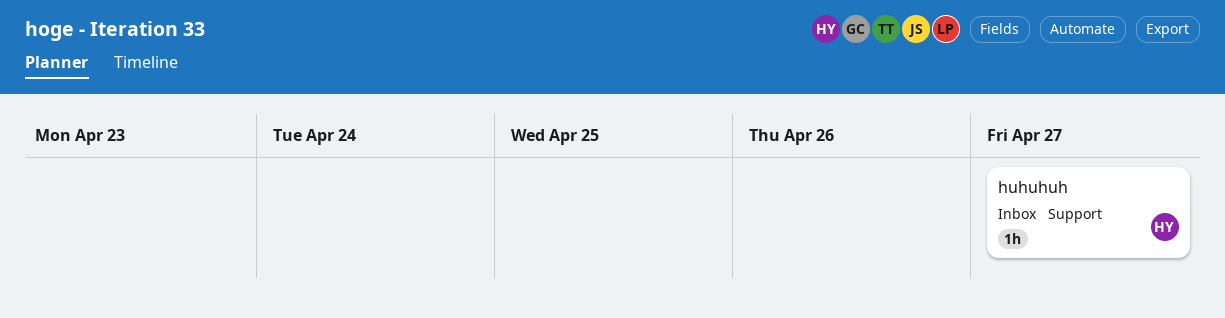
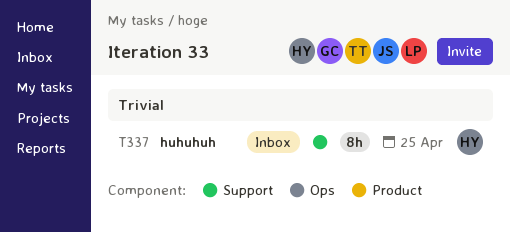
huhuhuh, estimate: 1h -> 8h
huhuhuh, due: Apr 27 -> Apr 25

